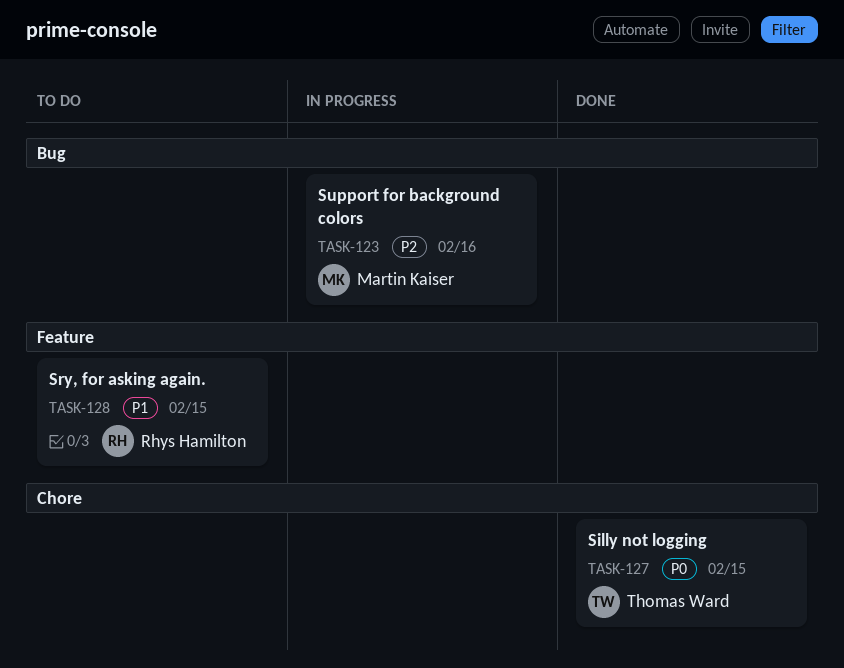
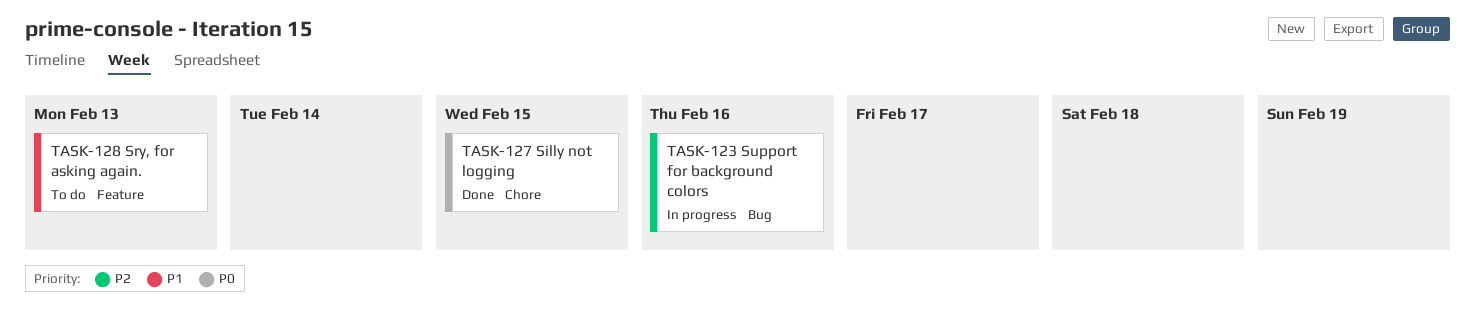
TASK-128, due: Feb 15 -> Feb 13

